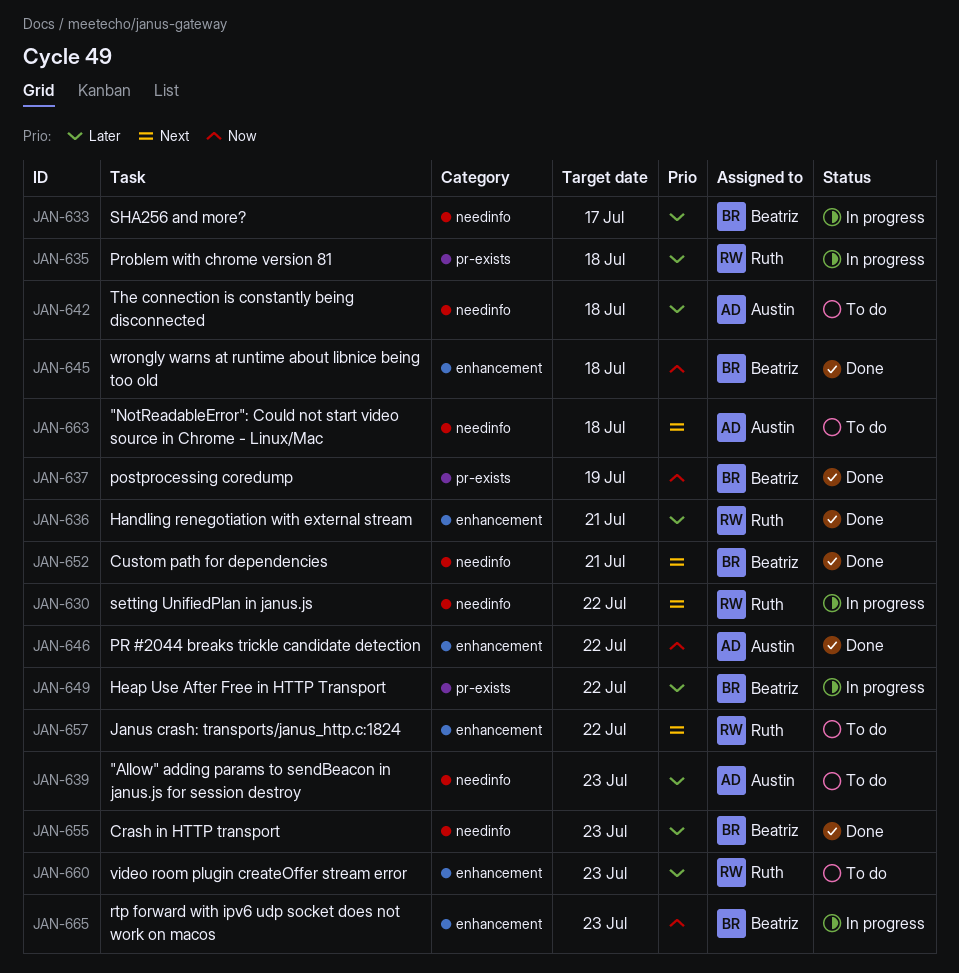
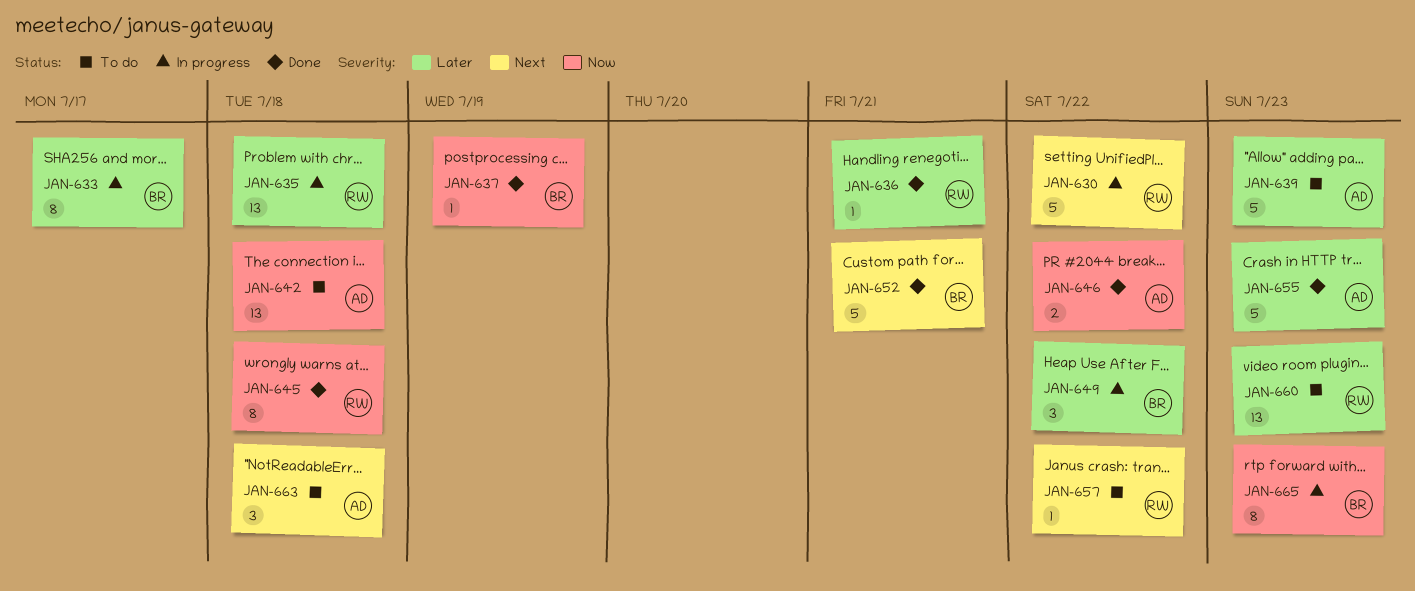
JAN-642, priority: Later -> Now
JAN-645, owner: Beatriz -> Ruth
JAN-655, owner: Beatriz -> Austin

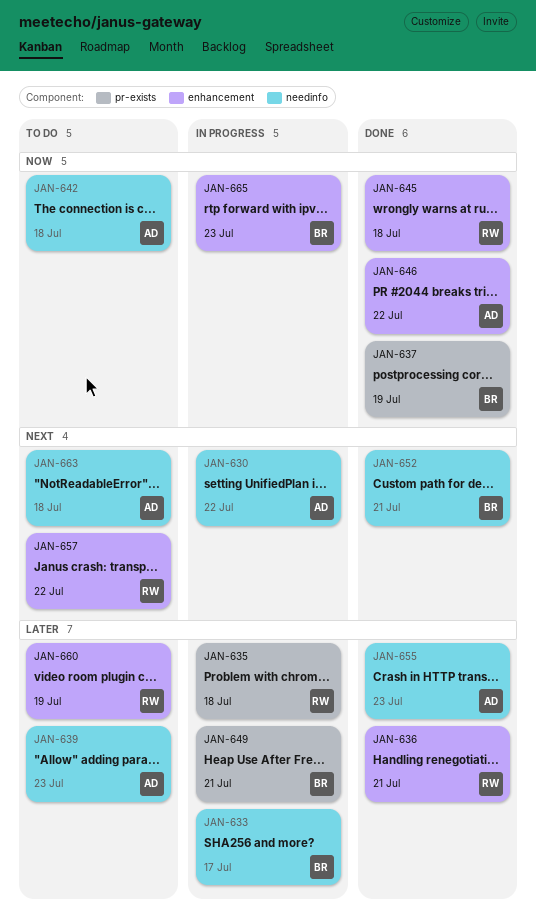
JAN-630, owner: RW -> AD
JAN-649, due: Jul 22 -> Jul 21
JAN-660, due: Jul 23 -> Jul 19

